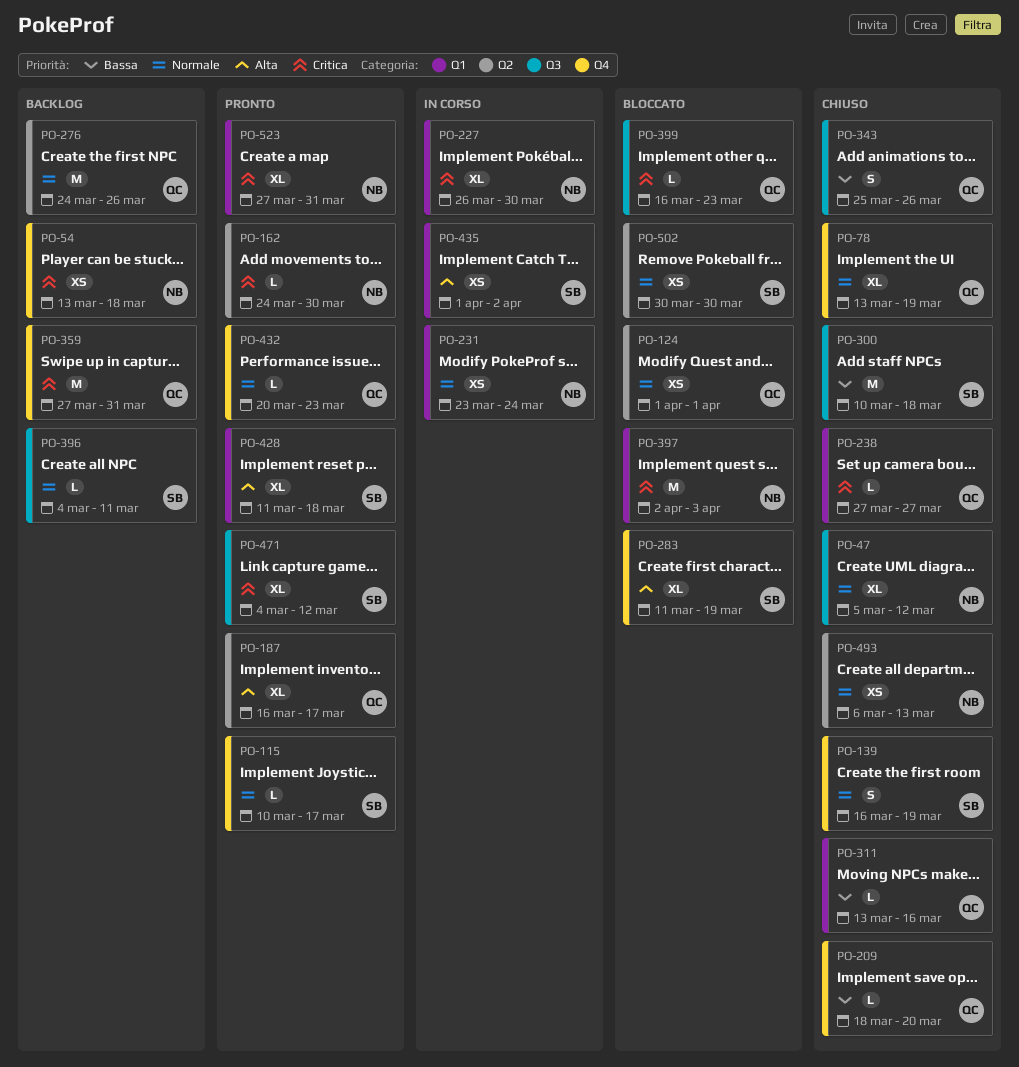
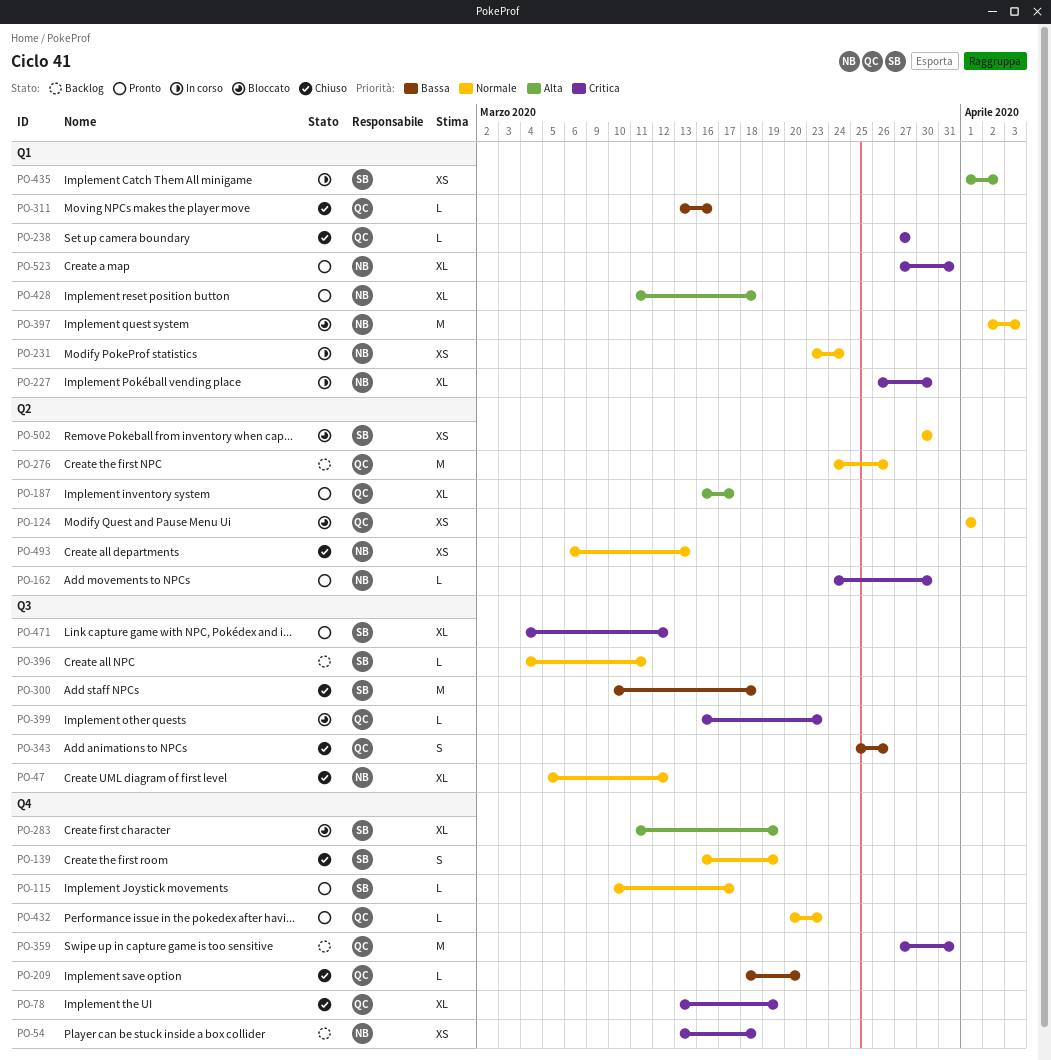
PO-78, priority: Normale -> Critica
PO-397, priority: Critica -> Normale
PO-428, owner: SB -> NB

